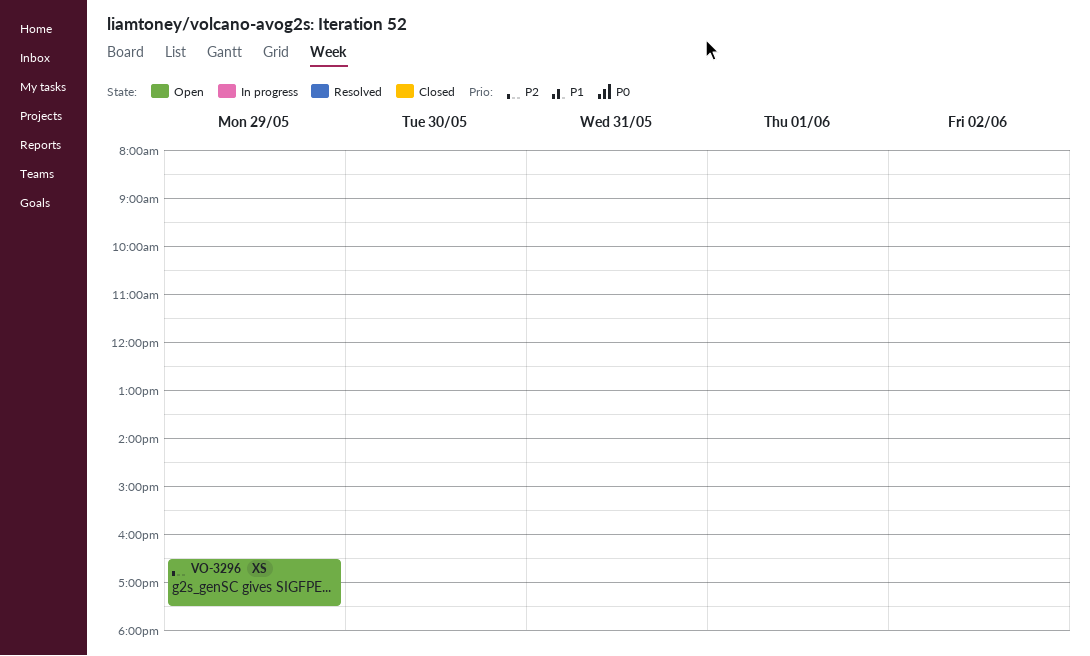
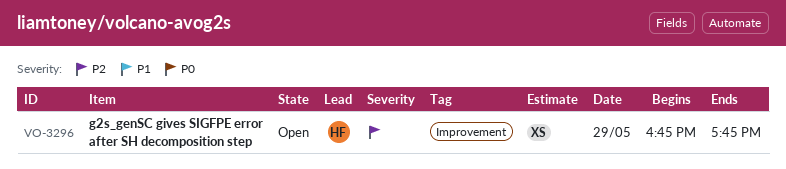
VO-3296, begins: 16:30 -> 16:45
VO-3296, ends: 17:30 -> 17:45

